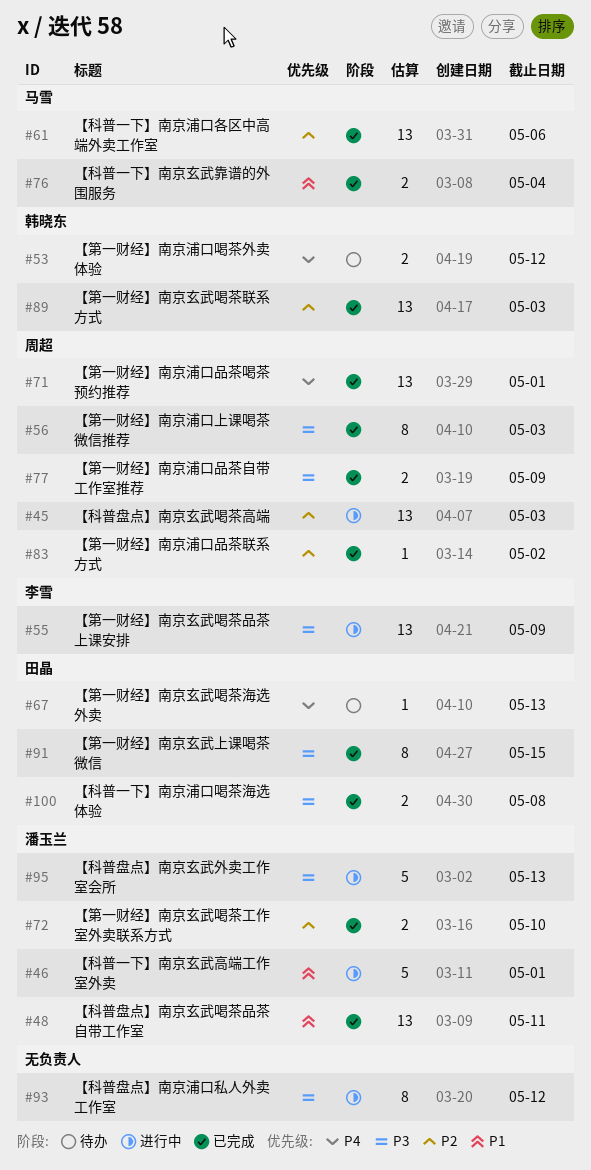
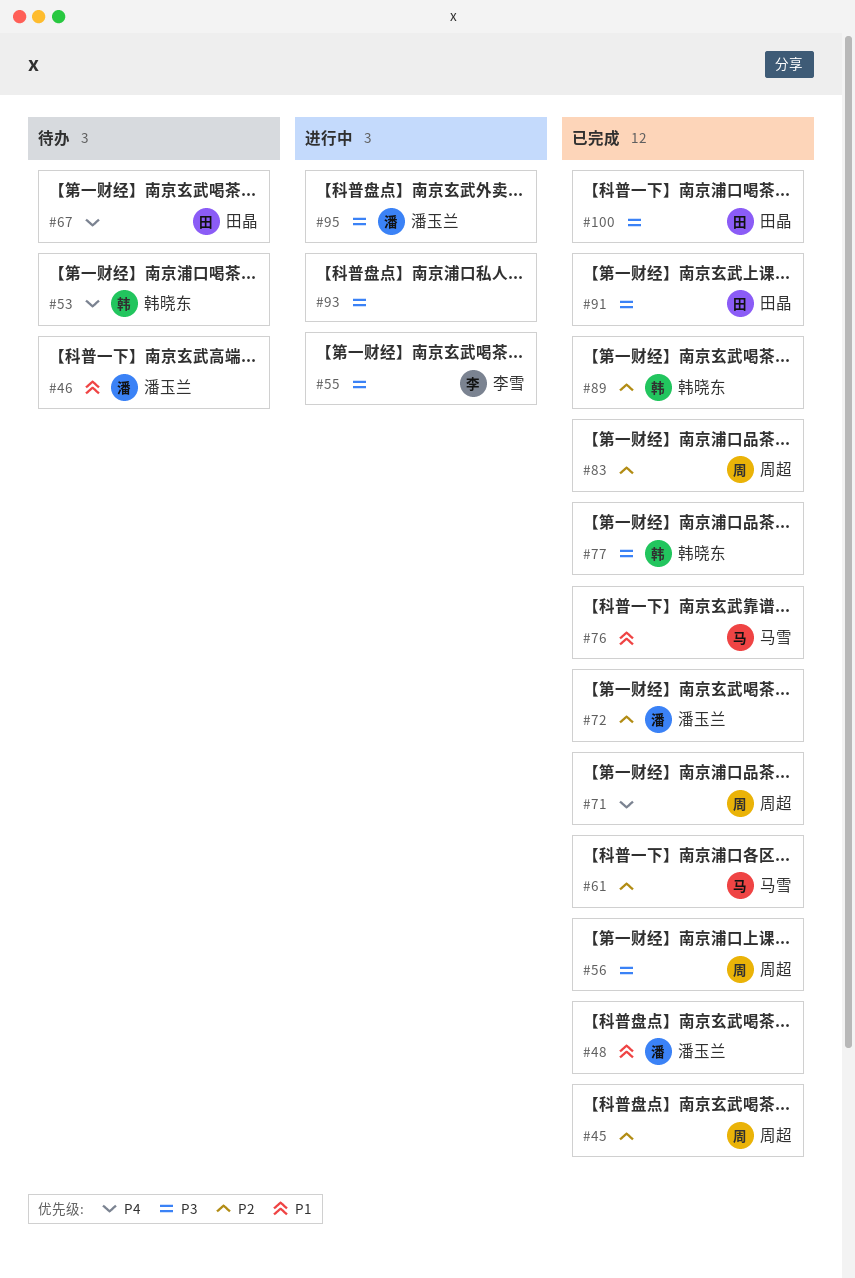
#45, status: 进行中 -> 已完成
#46, status: 进行中 -> 待办
#77, owner: 周超 -> 韩晓东

